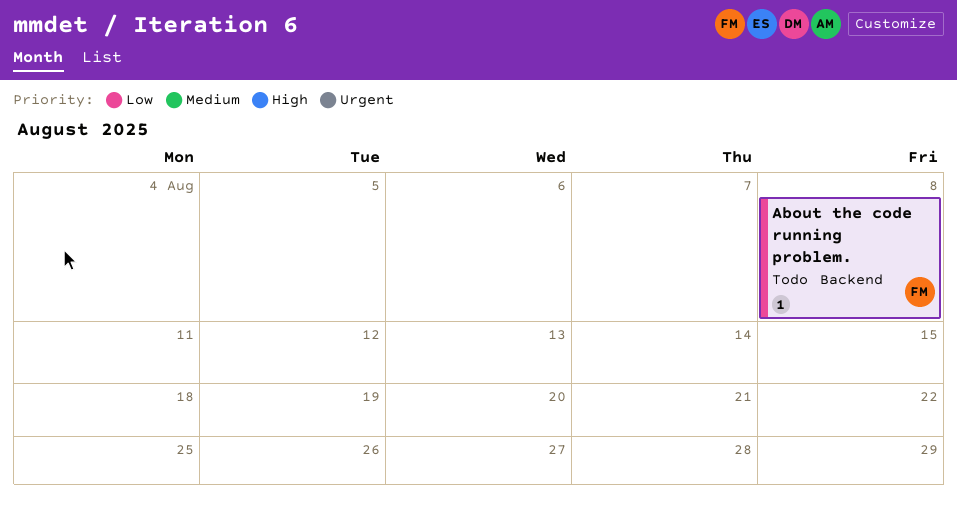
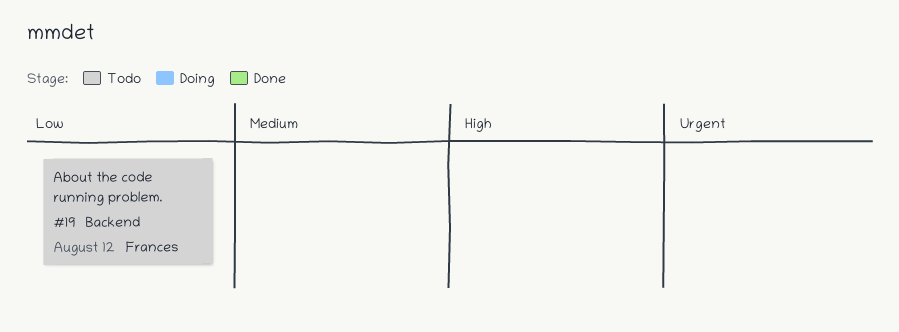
About the code running problem., due: Aug 8 -> Aug 12

